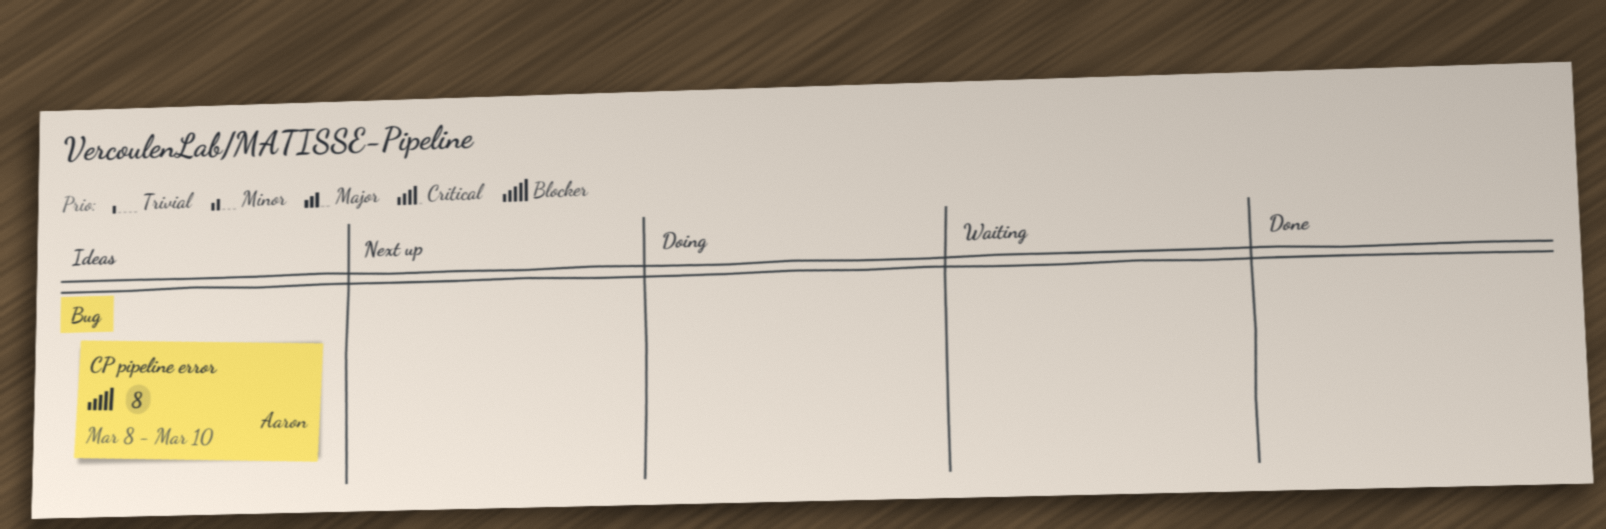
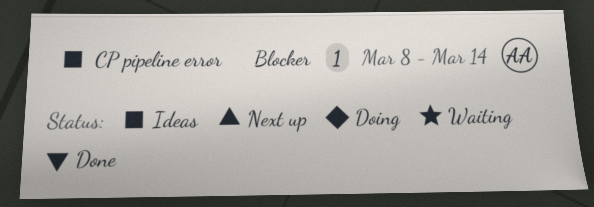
CP pipeline error, estimate: 8 -> 1
CP pipeline error, due: Mar 10 -> Mar 14

